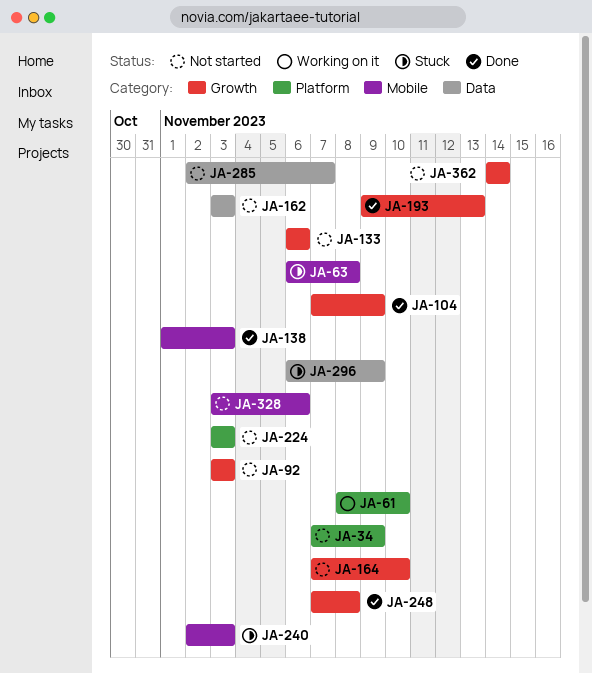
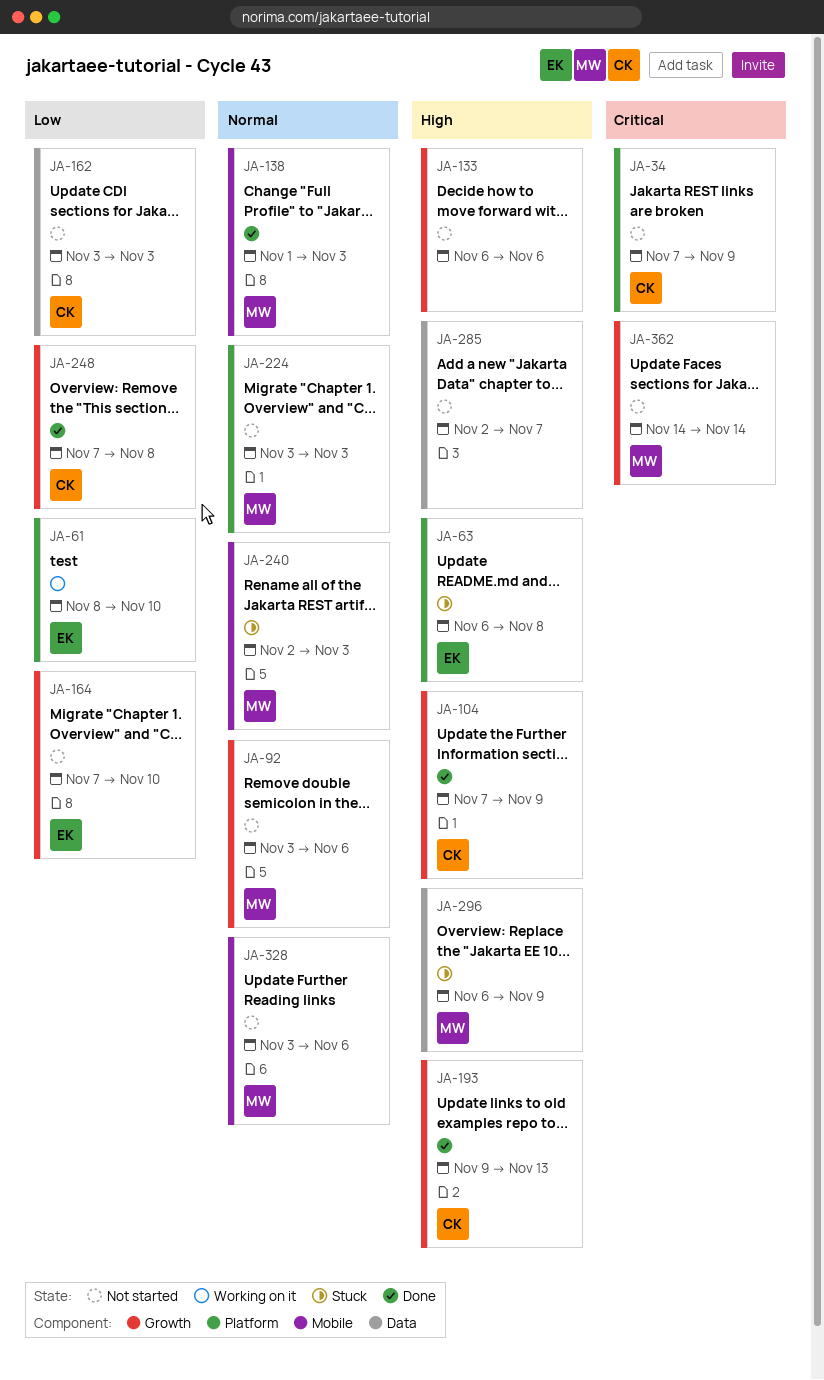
JA-63, label: Mobile -> Platform
JA-92, due: Nov 3 -> Nov 6

